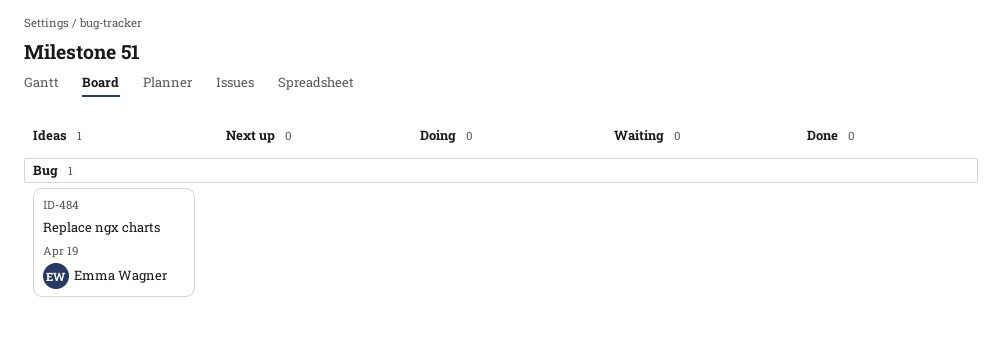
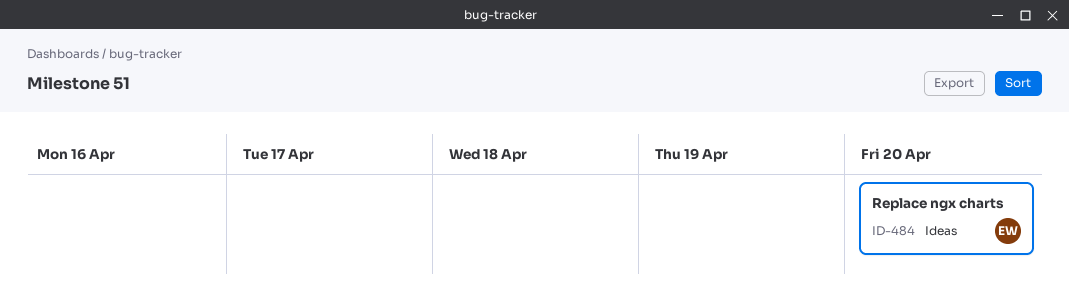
ID-484, due: Apr 19 -> Apr 20

